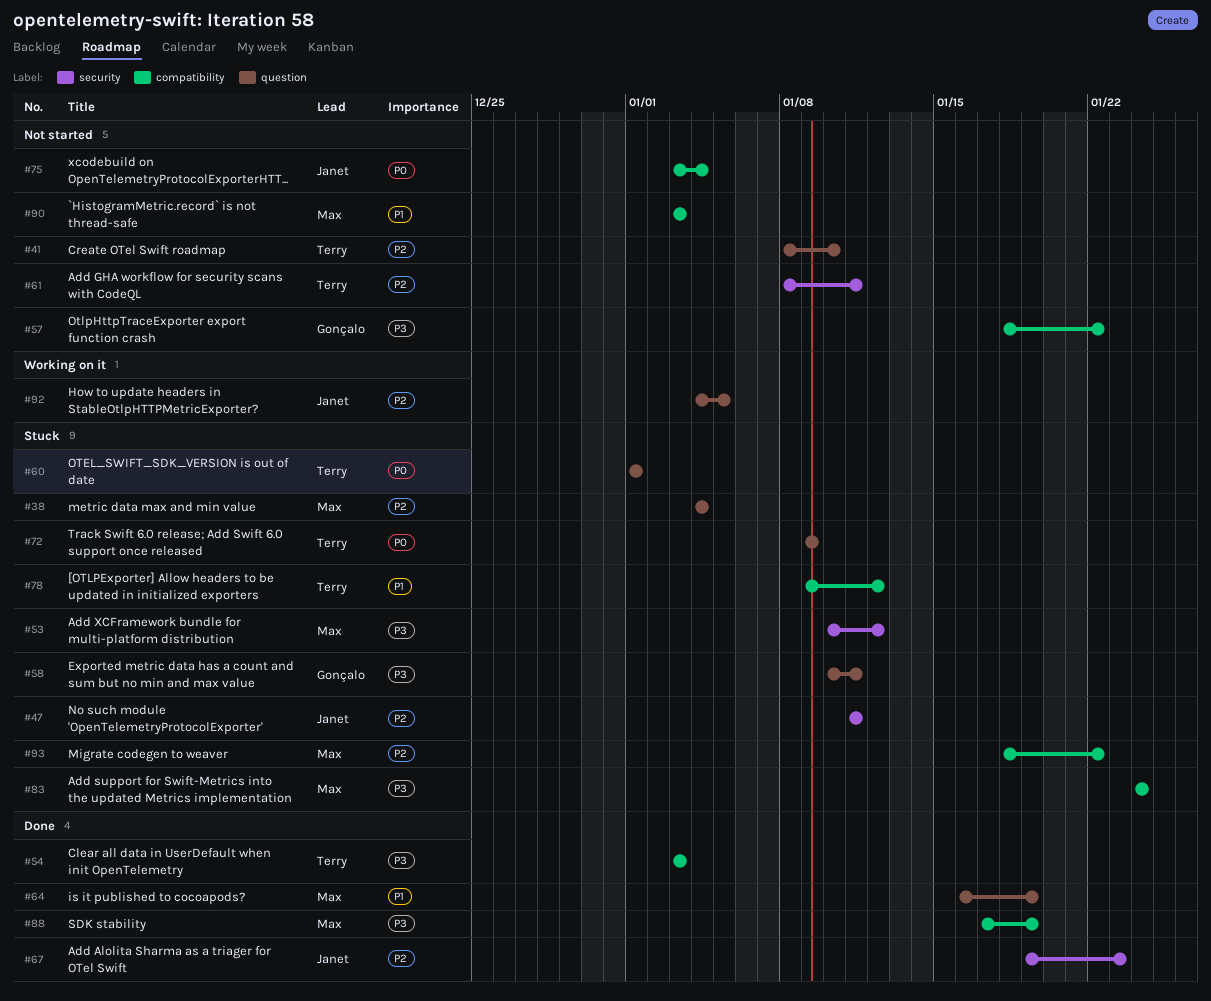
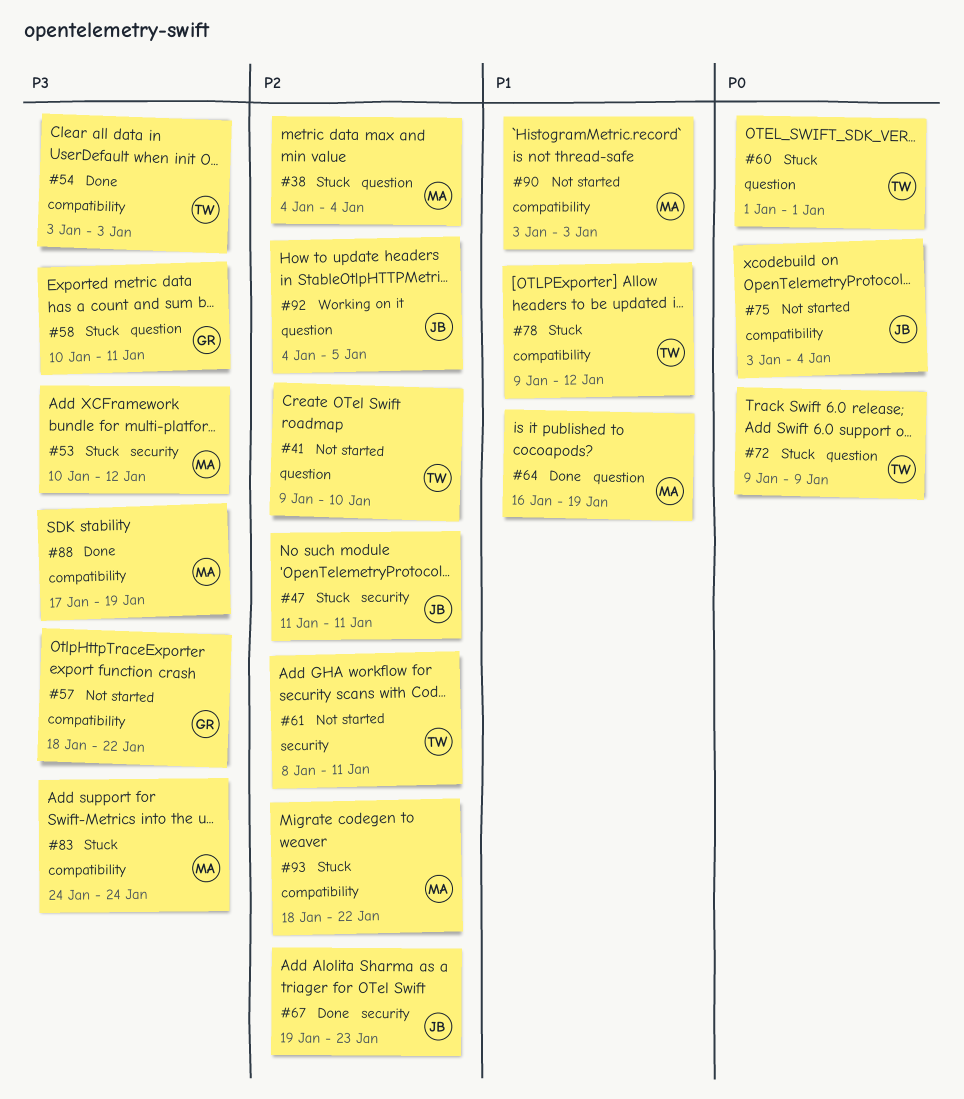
#41, start: Jan 8 -> Jan 9

